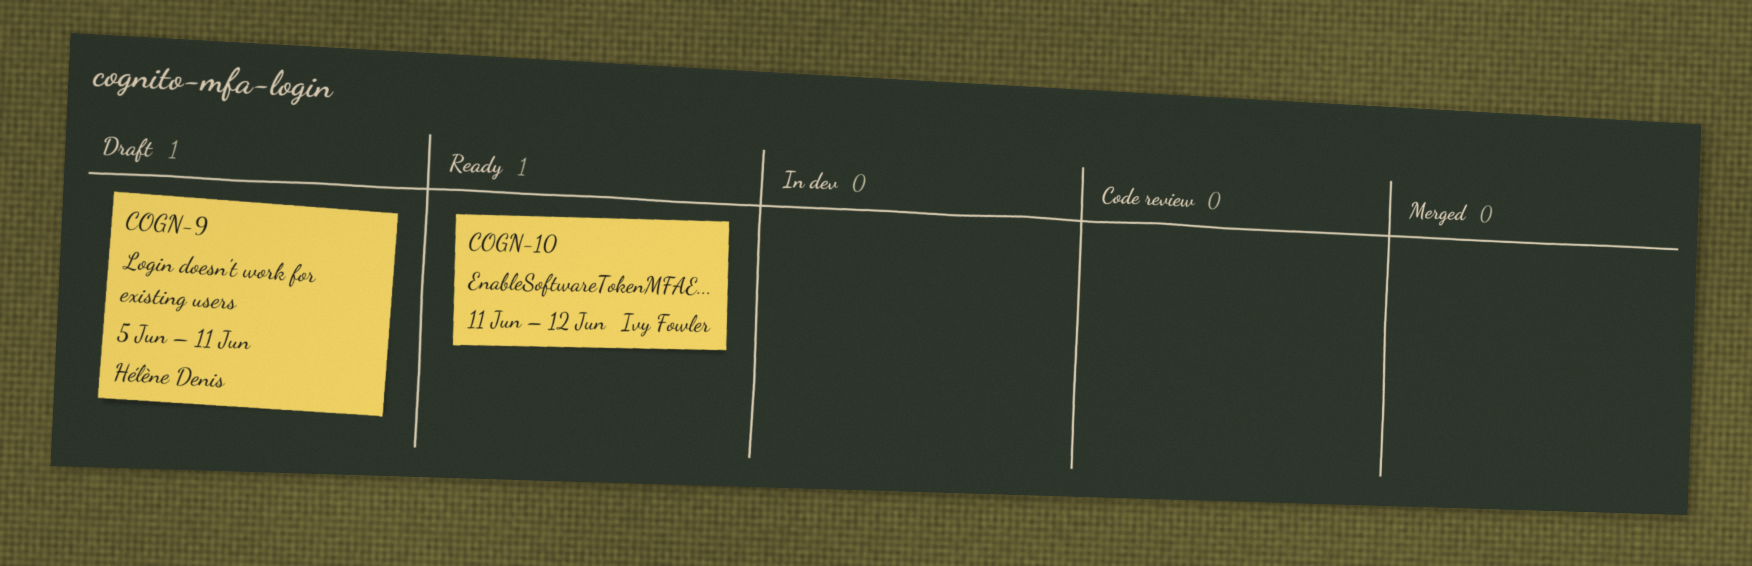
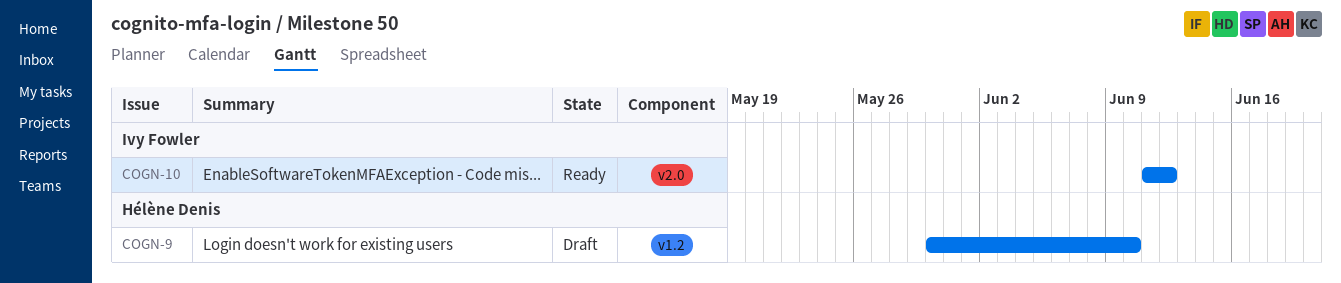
COGN-9, start: Jun 5 -> May 30
COGN-9, due: Jun 11 -> Jun 10

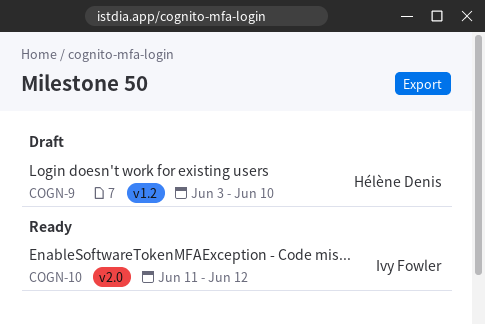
COGN-9, start: May 30 -> Jun 3

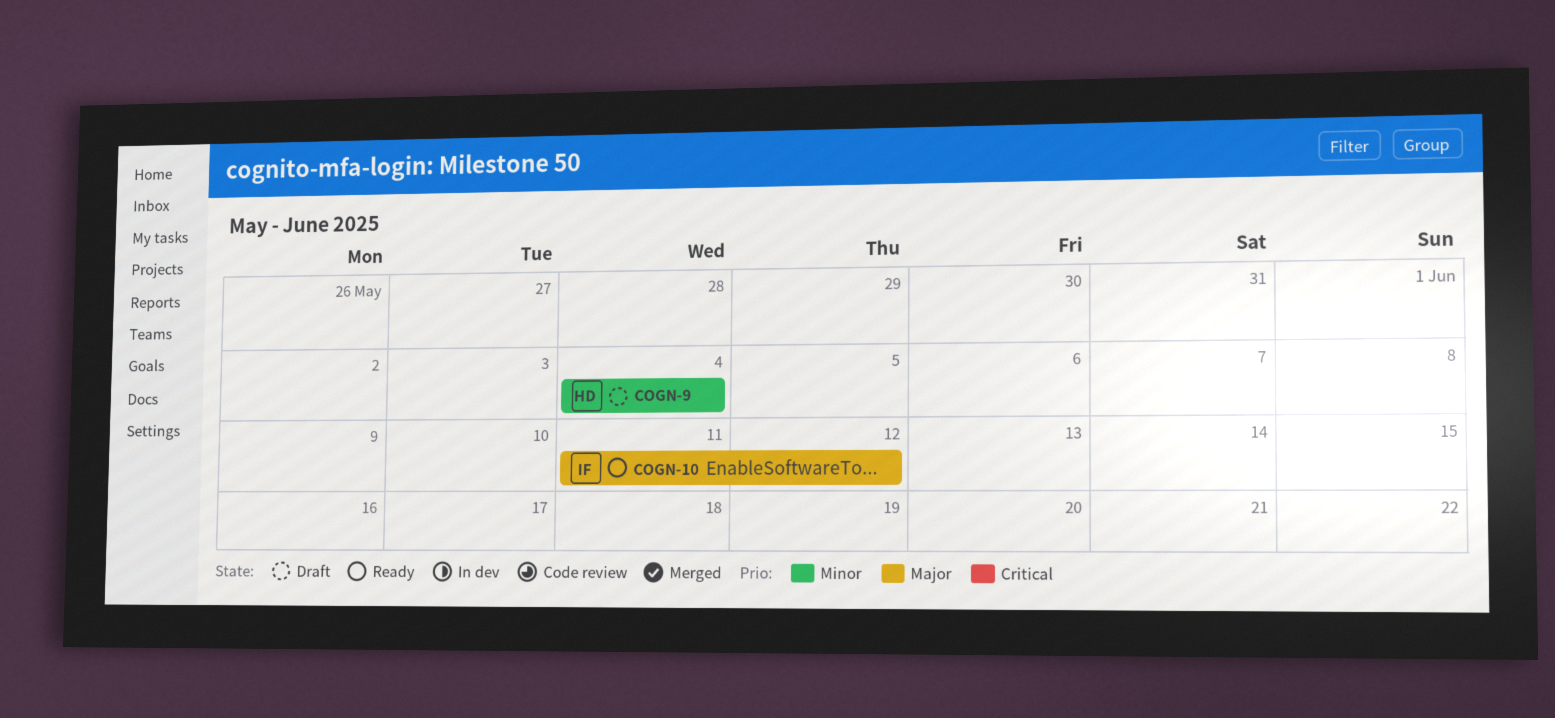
COGN-9, start: Jun 3 -> Jun 4
COGN-9, due: Jun 10 -> Jun 4

